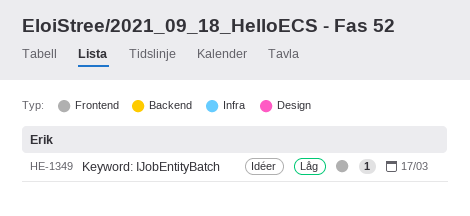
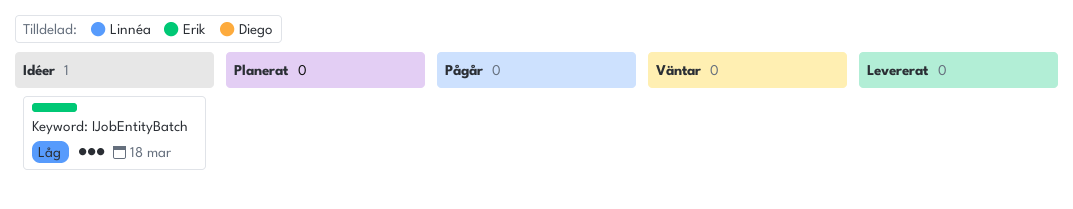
Keyword: IJobEntityBatch, estimate: 1 -> 3
Keyword: IJobEntityBatch, due: Mar 17 -> Mar 18

